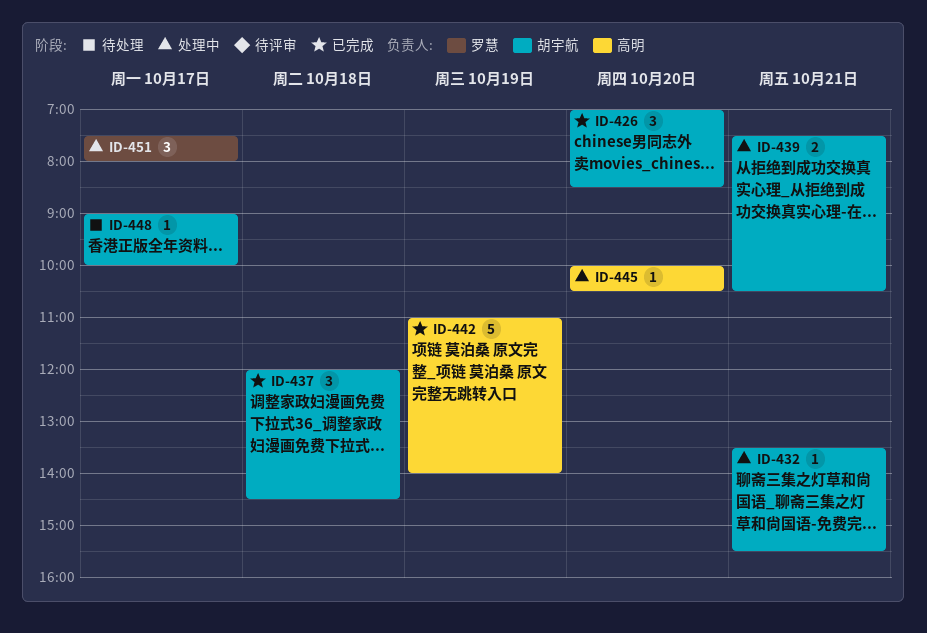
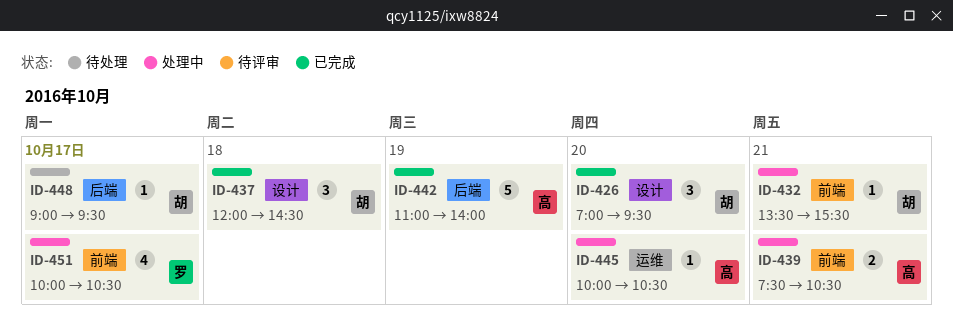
ID-426, ends: 08:30 -> 09:30
ID-439, owner: 胡宇航 -> 高明
ID-448, ends: 10:00 -> 09:30
ID-451, estimate: 3 -> 4
ID-451, begins: 07:30 -> 10:00
ID-451, ends: 08:00 -> 10:30

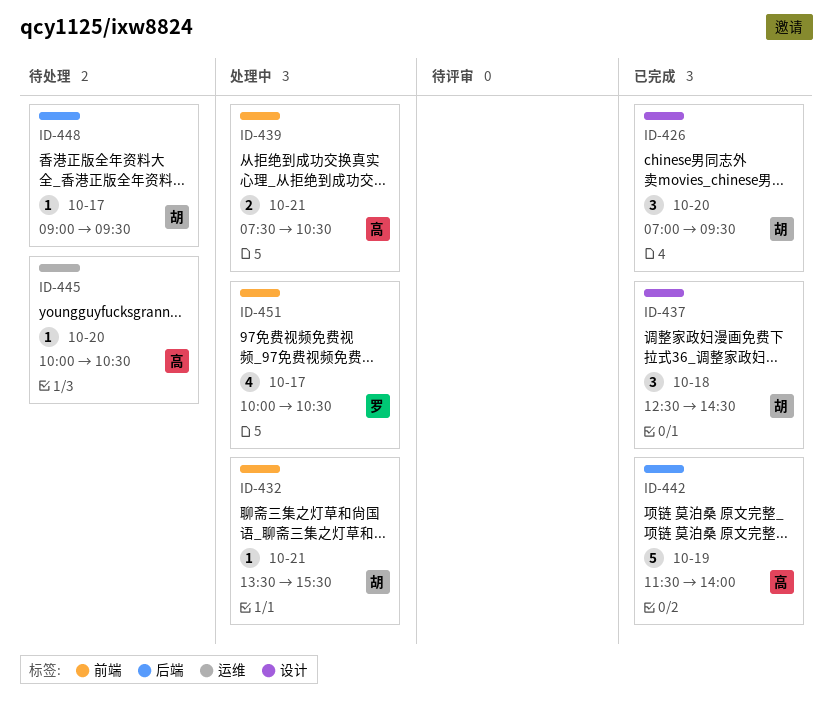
ID-437, begins: 12:00 -> 12:30
ID-442, begins: 11:00 -> 11:30
ID-445, status: 处理中 -> 待处理

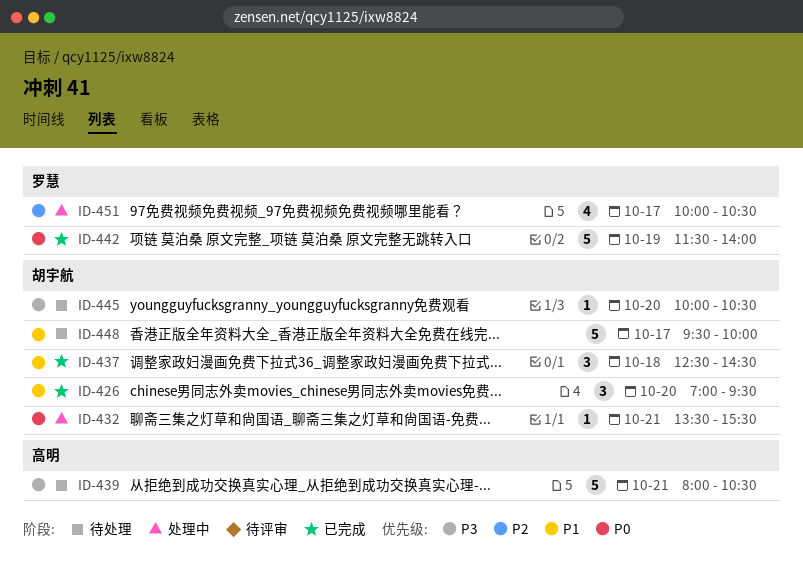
ID-439, status: 处理中 -> 待处理
ID-439, estimate: 2 -> 5
ID-439, begins: 07:30 -> 08:00
ID-442, owner: 高明 -> 罗慧
ID-445, owner: 高明 -> 胡宇航
ID-448, estimate: 1 -> 5
ID-448, begins: 09:00 -> 09:30
ID-448, ends: 09:30 -> 10:00

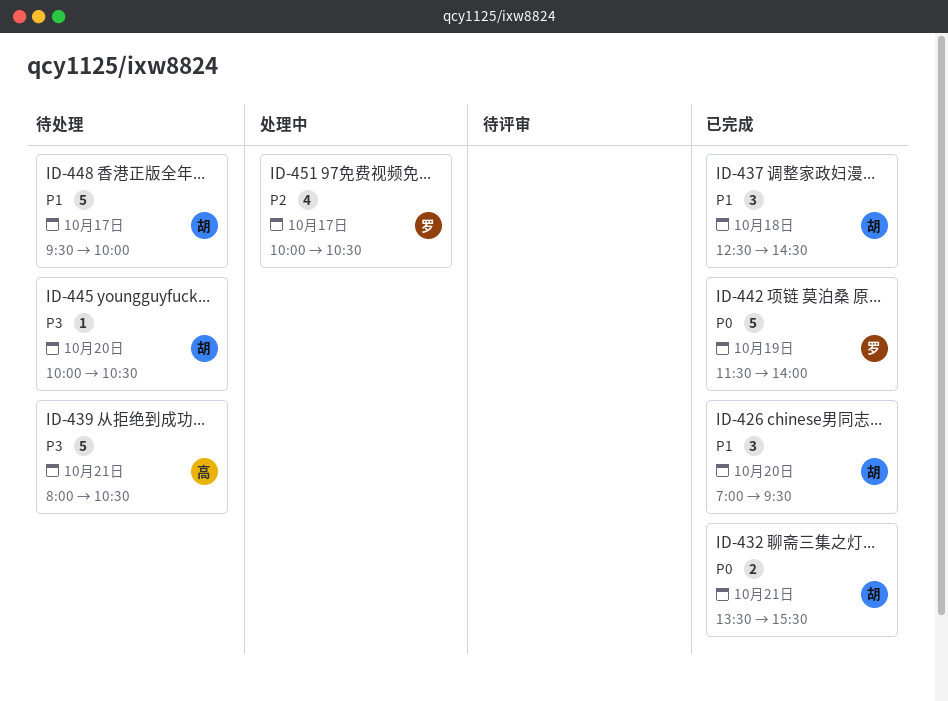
ID-432, status: 处理中 -> 已完成
ID-432, estimate: 1 -> 2

